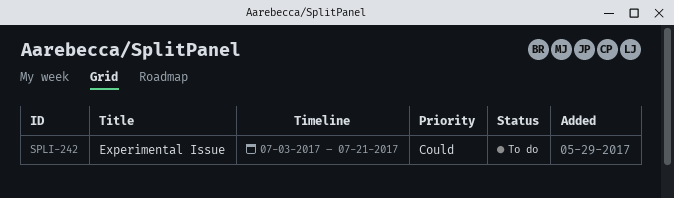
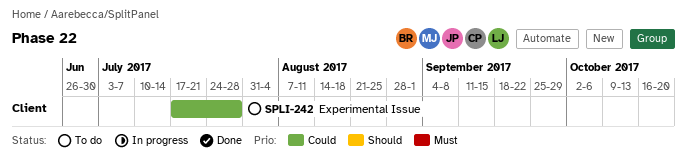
SPLI-242, start: Jul 3 -> Jul 17
SPLI-242, due: Jul 21 -> Jul 28

